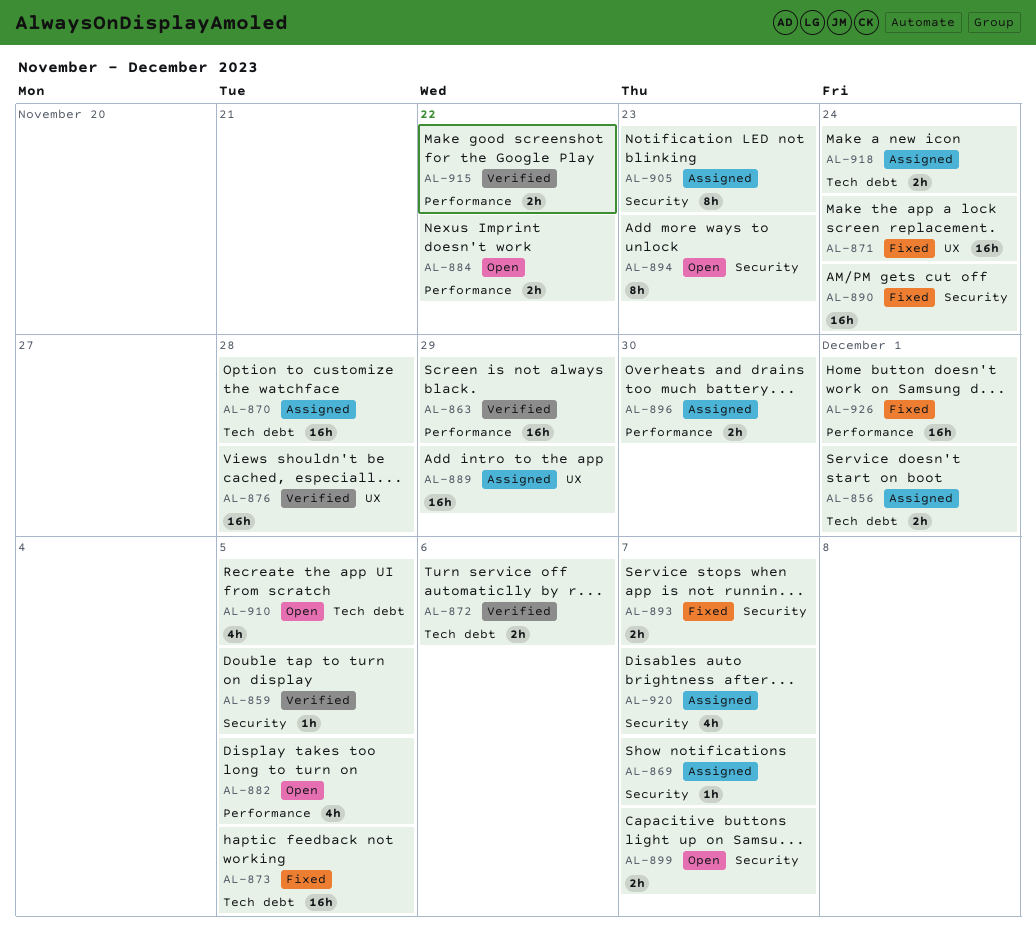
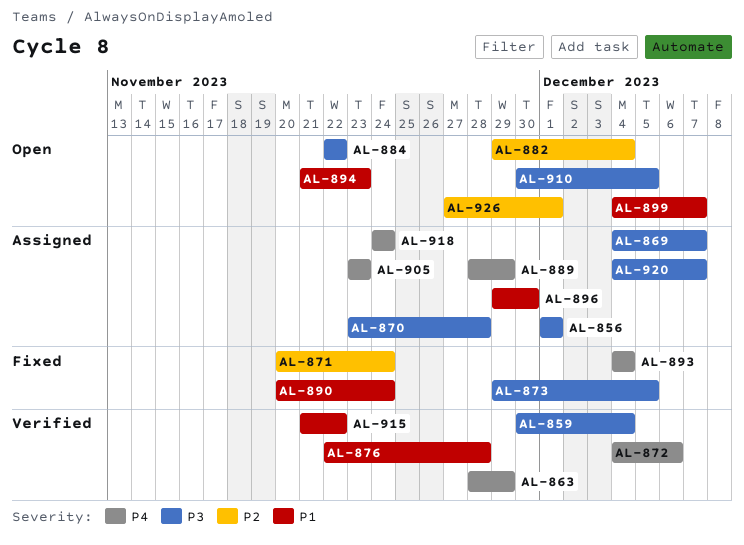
AL-859, due: Dec 5 -> Dec 4
AL-882, due: Dec 5 -> Dec 4
AL-893, due: Dec 7 -> Dec 4
AL-926, status: Fixed -> Open

